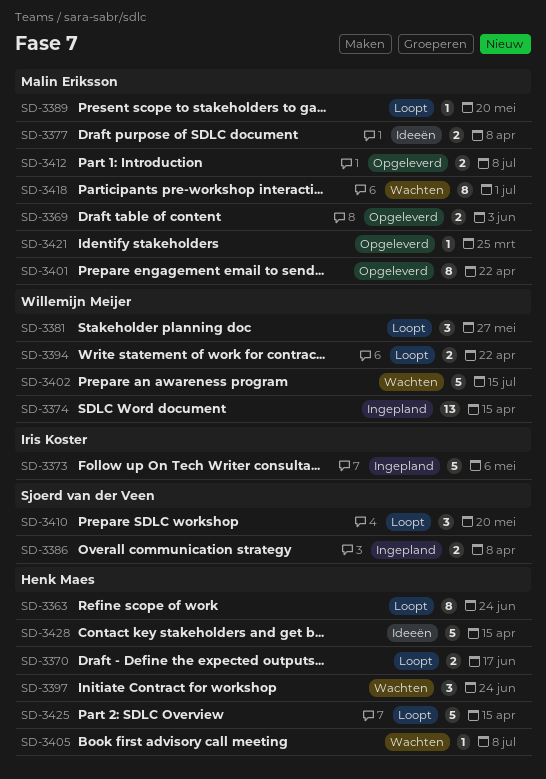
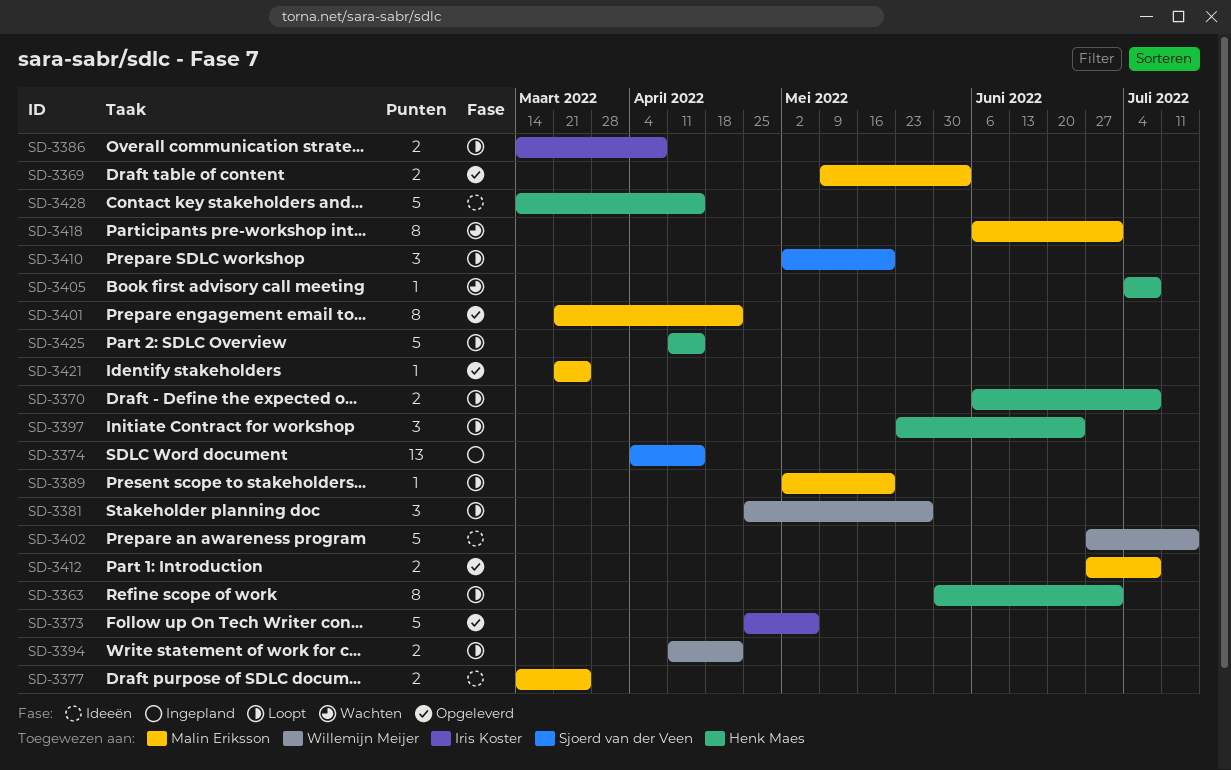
SD-3363, due: Jun 24 -> Jul 1
SD-3370, due: Jun 17 -> Jul 8
SD-3373, status: Ingepland -> Opgeleverd
SD-3374, owner: Willemijn Meijer -> Sjoerd van der Veen
SD-3377, due: Apr 8 -> Mar 25
SD-3386, status: Ingepland -> Loopt
SD-3386, owner: Sjoerd van der Veen -> Iris Koster
SD-3397, status: Wachten -> Loopt
SD-3402, status: Wachten -> Ideeën

